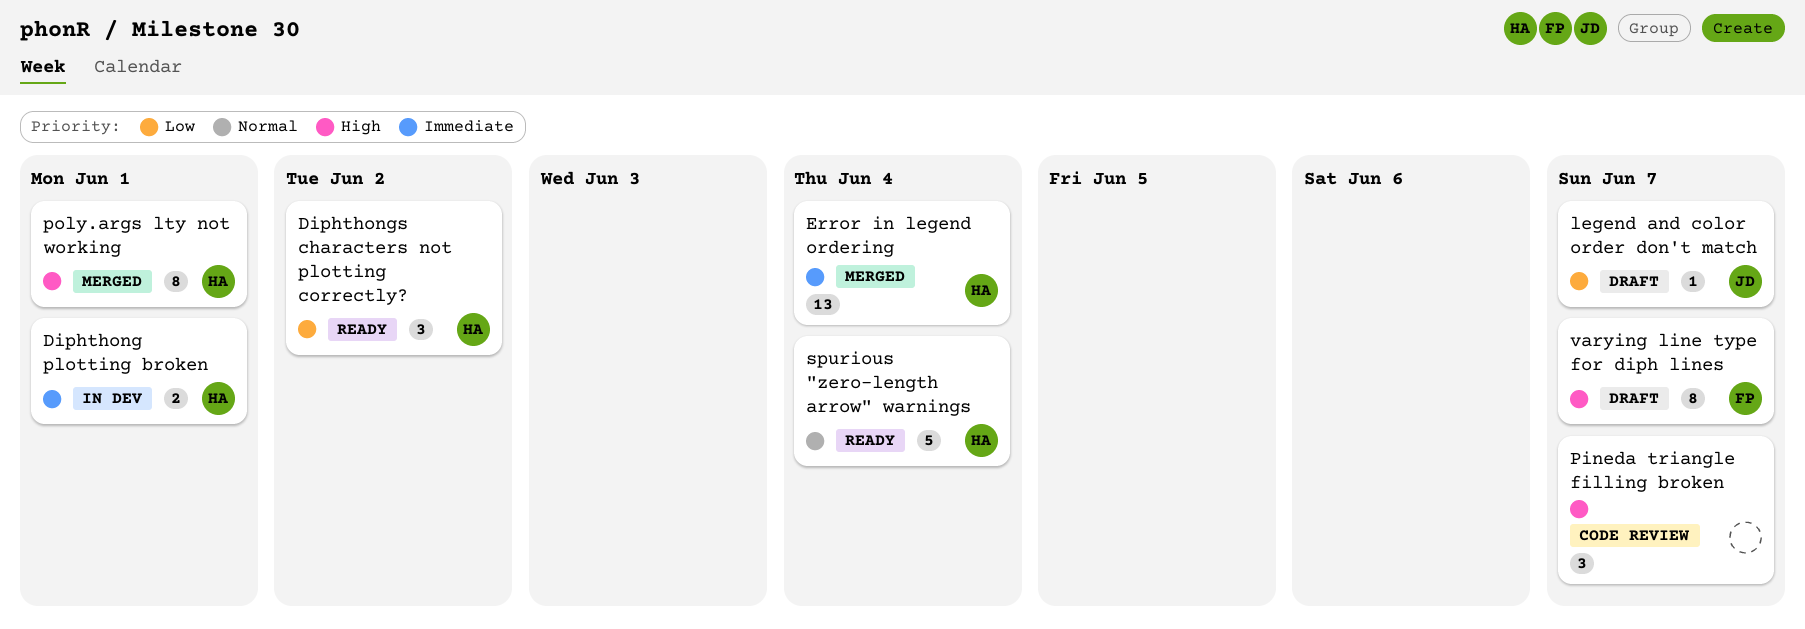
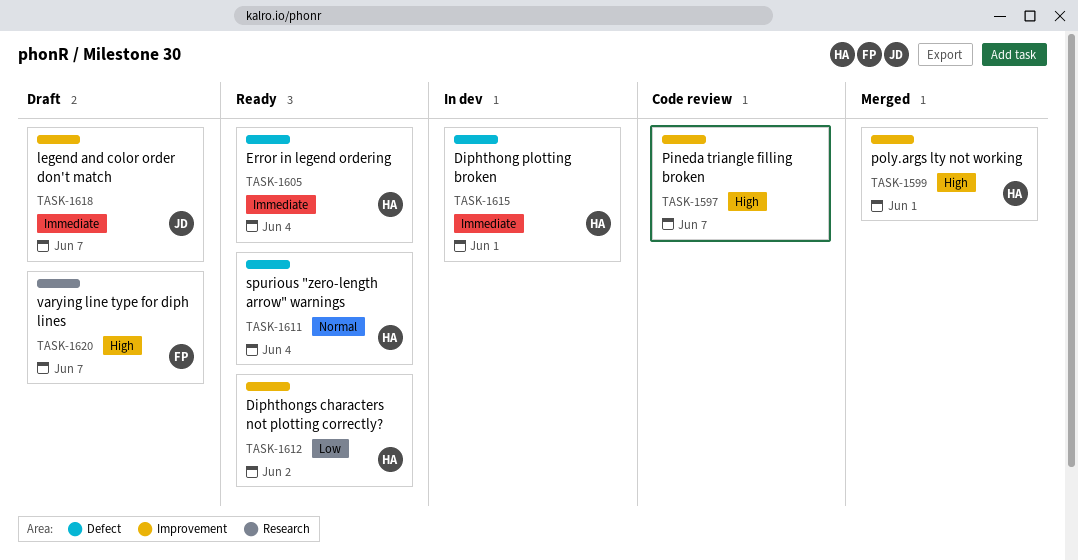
Error in legend ordering, status: Merged -> Ready
legend and color order don't match, priority: Low -> Immediate

